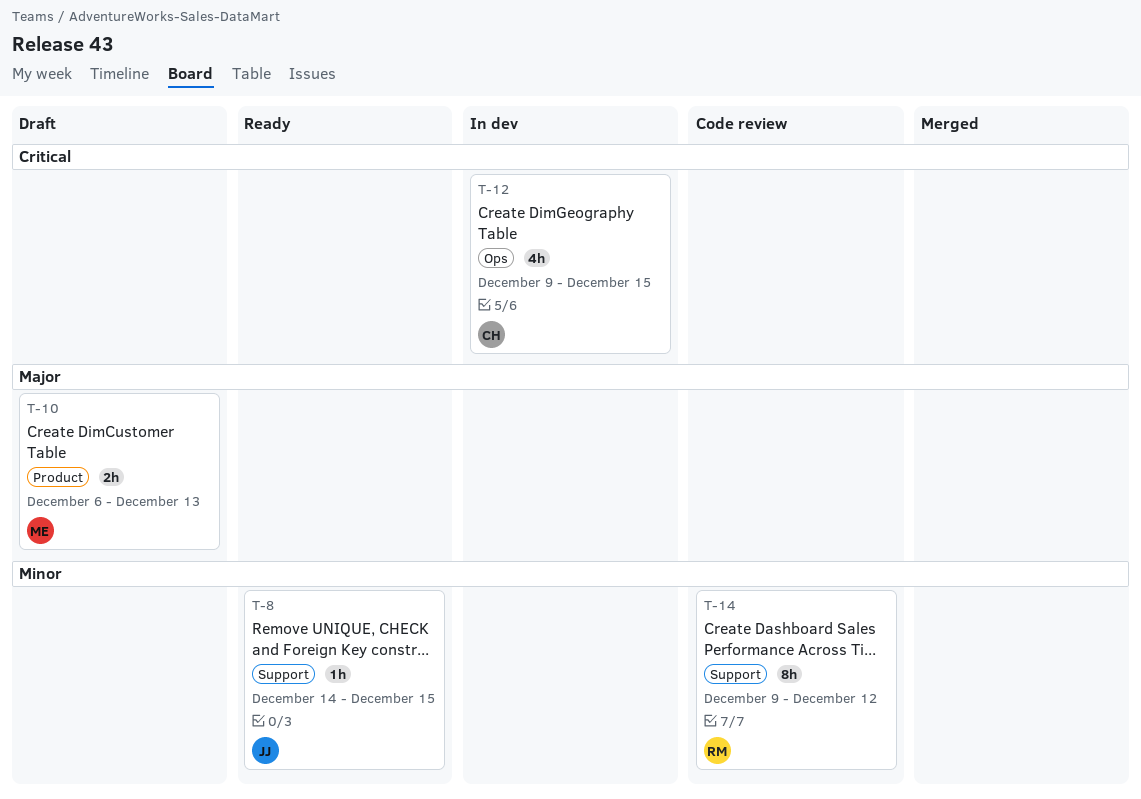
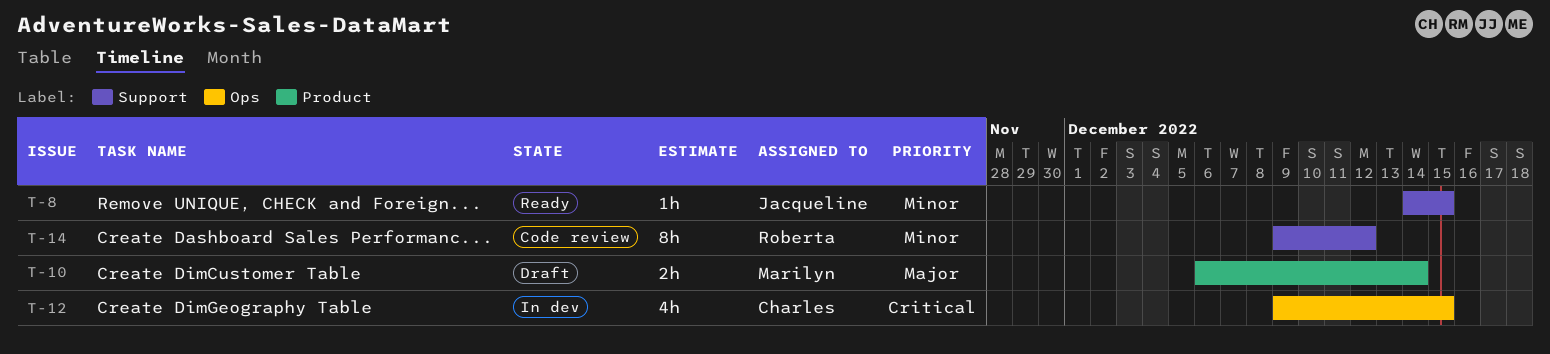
T-10, due: Dec 13 -> Dec 14

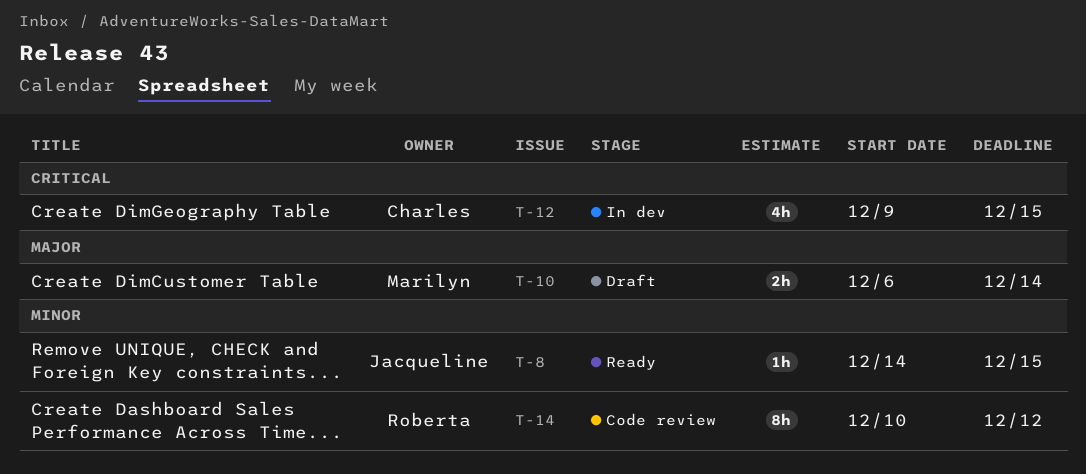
T-14, start: Dec 9 -> Dec 10

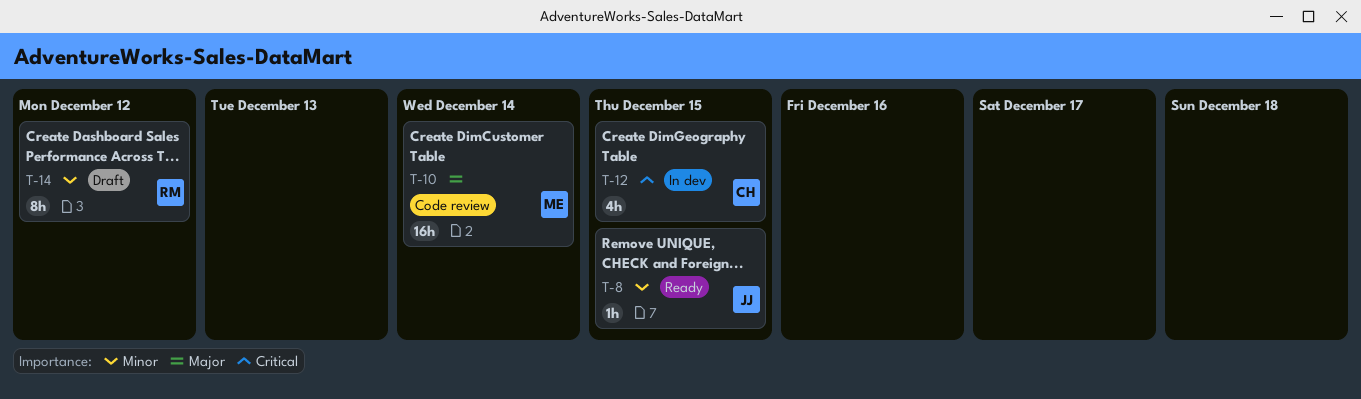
T-10, status: Draft -> Code review
T-10, estimate: 2h -> 16h
T-14, status: Code review -> Draft

